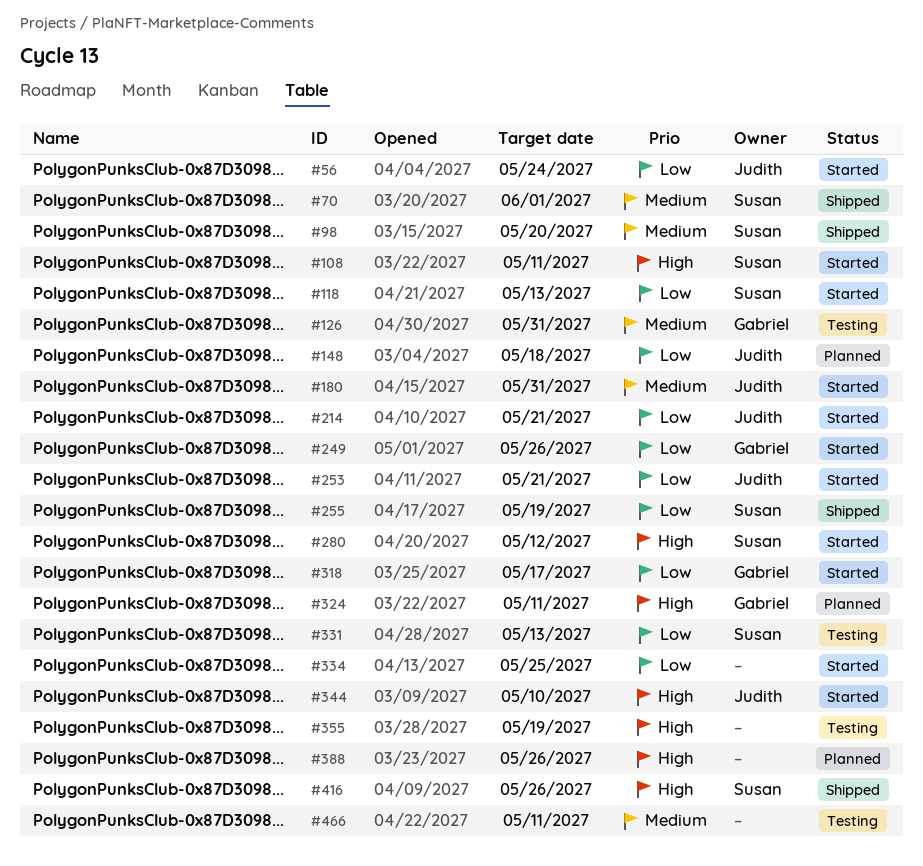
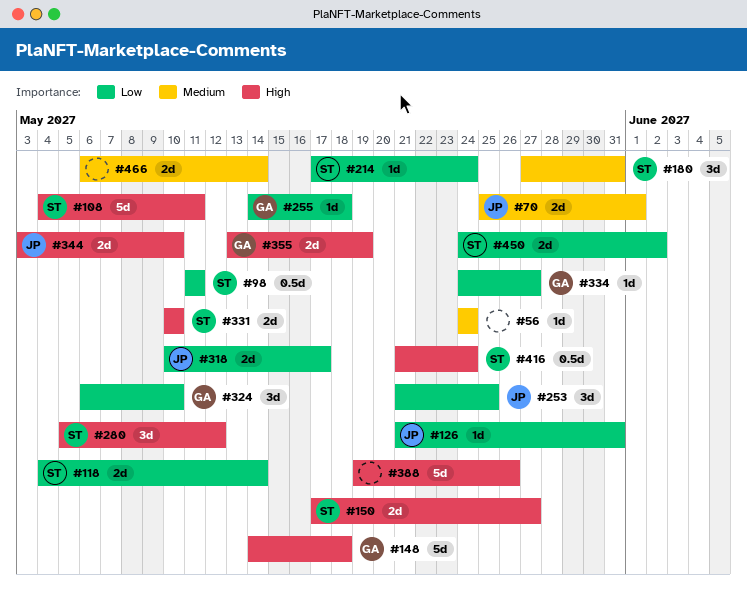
#56, owner: Judith -> none
#56, priority: Low -> Medium
#70, owner: Susan -> Judith
#98, priority: Medium -> Low
#98, due: May 20 -> May 11
#118, due: May 13 -> May 14
#126, owner: Gabriel -> Judith
#126, priority: Medium -> Low
#148, owner: Judith -> Gabriel
#148, priority: Low -> High
#150: none -> present
#180, owner: Judith -> Susan
#214, owner: Judith -> Susan
#214, due: May 21 -> May 24
#249: present -> none
#253, due: May 21 -> May 25
#255, owner: Susan -> Gabriel
#255, due: May 19 -> May 18
#318, owner: Gabriel -> Judith
#324, priority: High -> Low
#324, due: May 11 -> May 10
#331, priority: Low -> High
#331, due: May 13 -> May 10
#334, owner: none -> Gabriel
#334, due: May 25 -> May 27
#355, owner: none -> Gabriel
#416, due: May 26 -> May 24
#450: none -> present
#466, due: May 11 -> May 14

